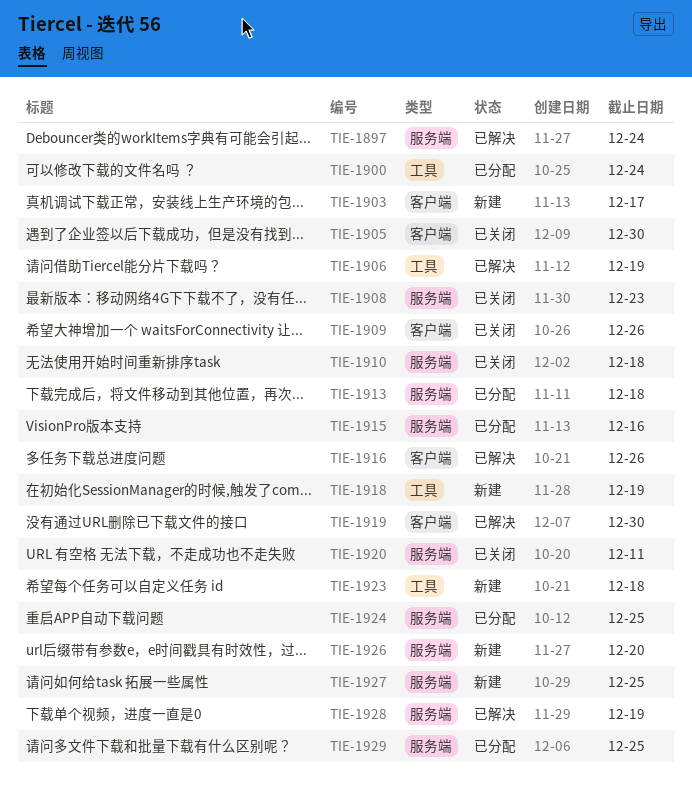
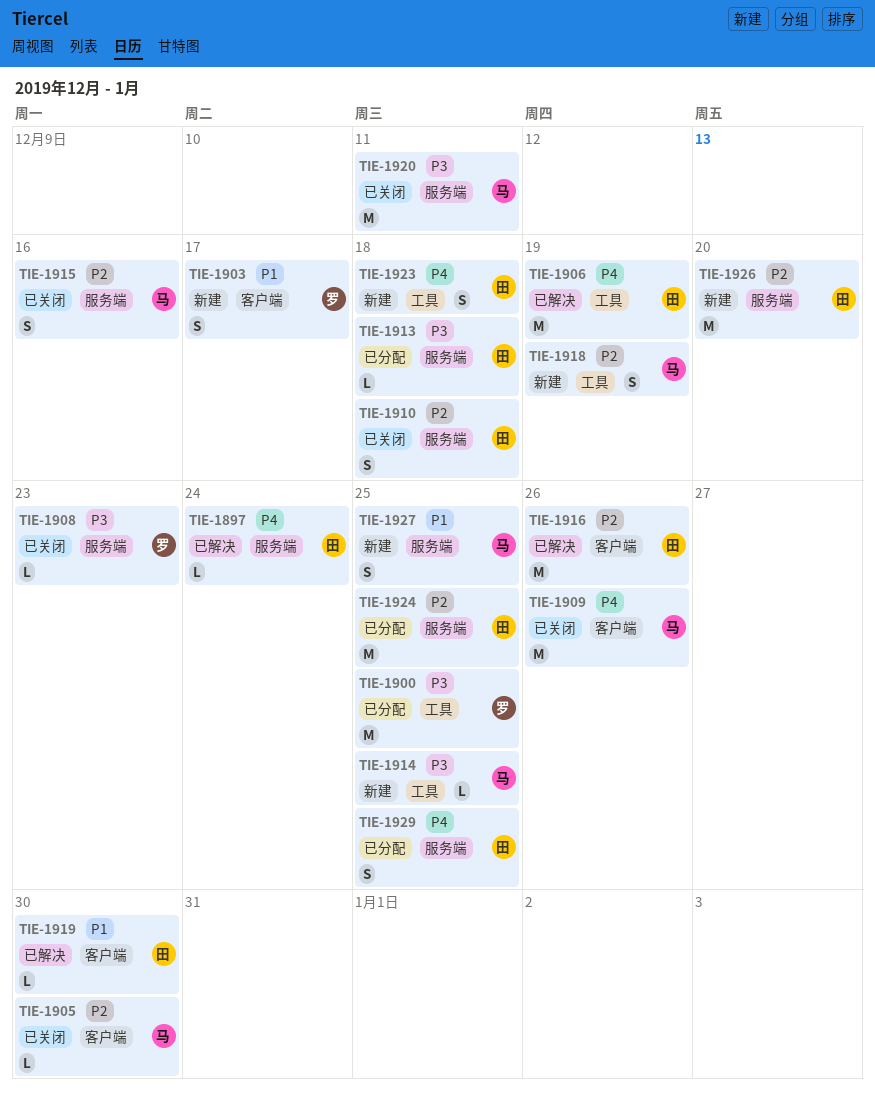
TIE-1900, due: Dec 24 -> Dec 25
TIE-1914: none -> present
TIE-1915, status: 已分配 -> 已关闭
TIE-1928: present -> none

